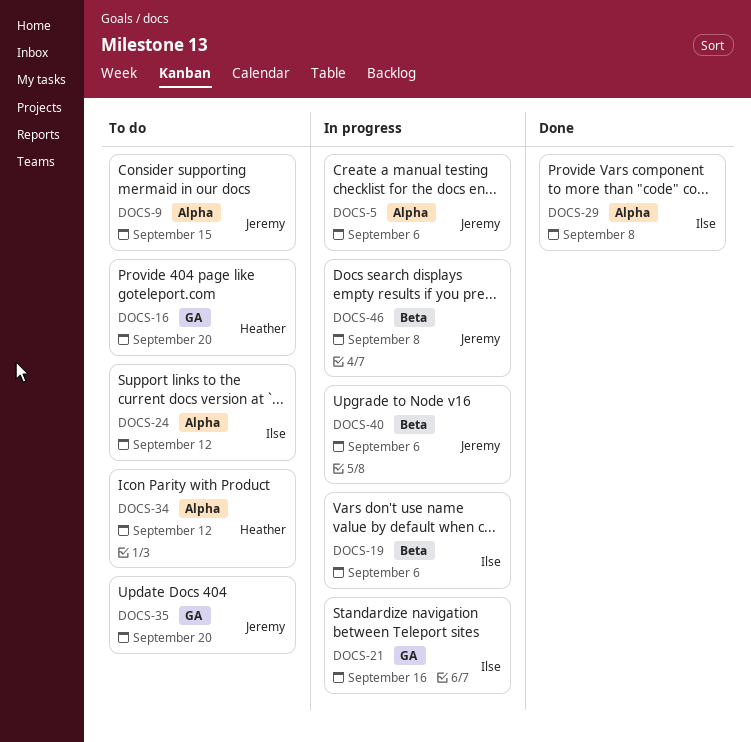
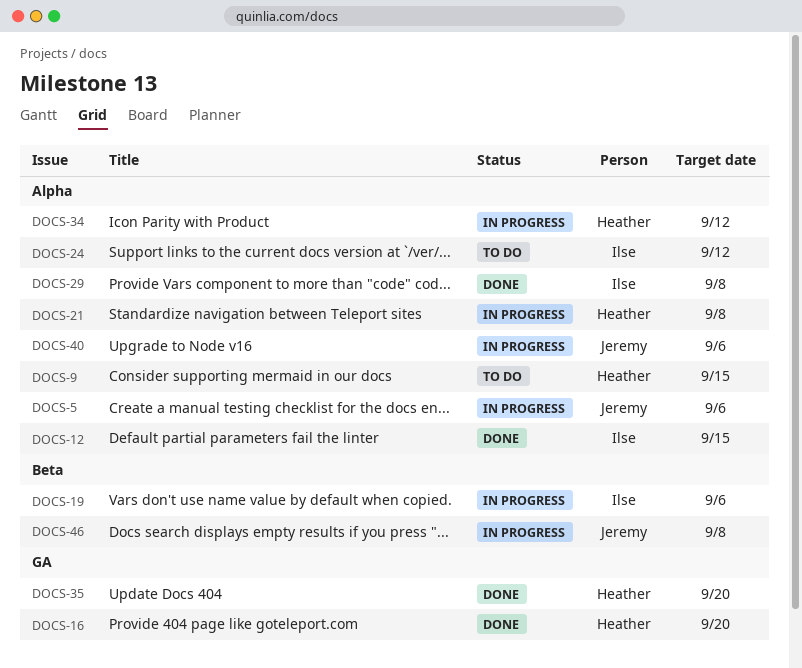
DOCS-9, owner: Jeremy -> Heather
DOCS-12: none -> present
DOCS-16, status: To do -> Done
DOCS-21, owner: Ilse -> Heather
DOCS-21, label: GA -> Alpha
DOCS-21, due: Sep 16 -> Sep 8
DOCS-34, status: To do -> In progress
DOCS-35, status: To do -> Done
DOCS-35, owner: Jeremy -> Heather
DOCS-40, label: Beta -> Alpha

